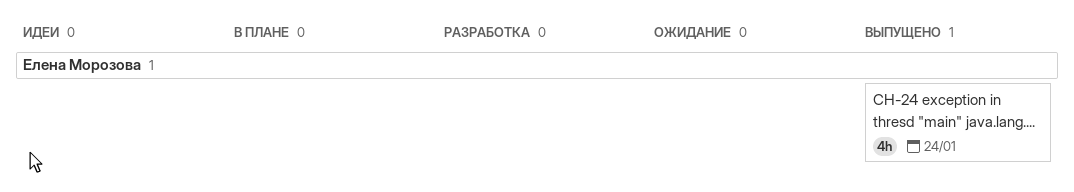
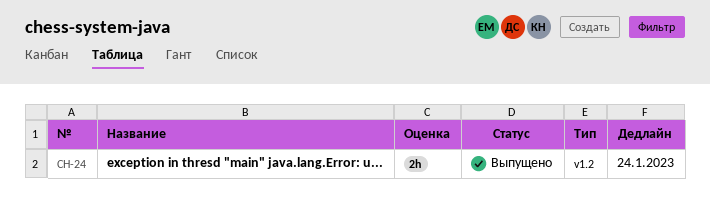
CH-24, estimate: 4h -> 2h

